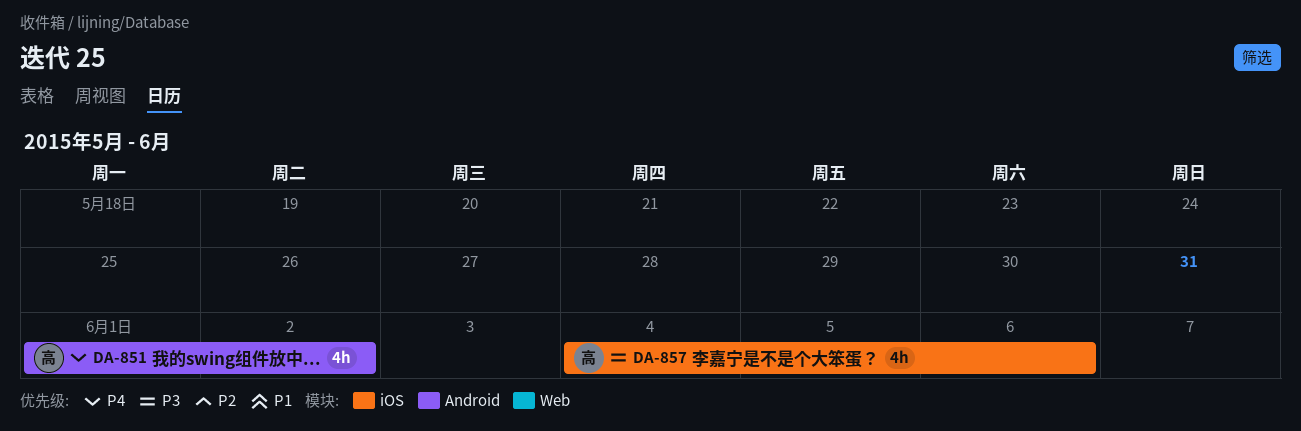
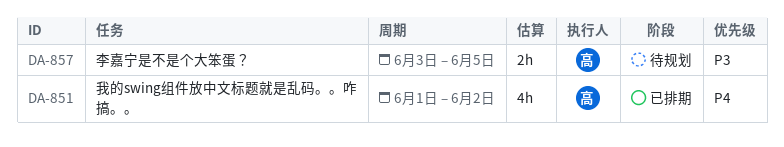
DA-857, estimate: 4h -> 2h
DA-857, start: Jun 4 -> Jun 3
DA-857, due: Jun 6 -> Jun 5

